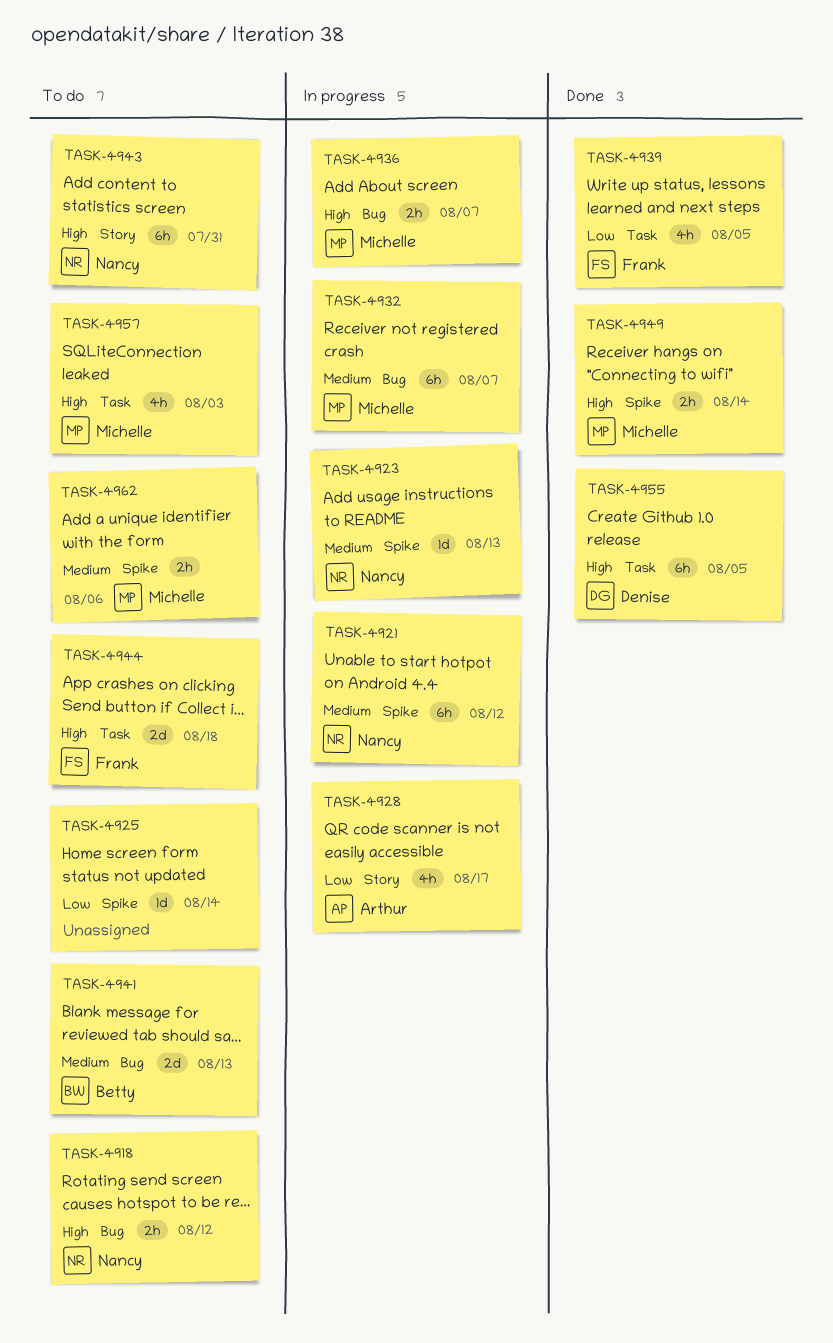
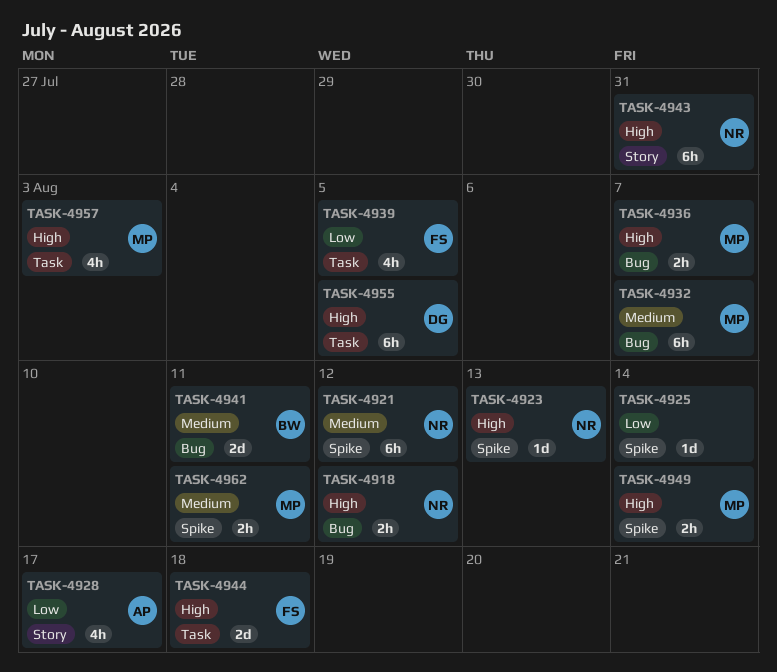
TASK-4923, priority: Medium -> High
TASK-4941, due: Aug 13 -> Aug 11
TASK-4962, due: Aug 6 -> Aug 11

